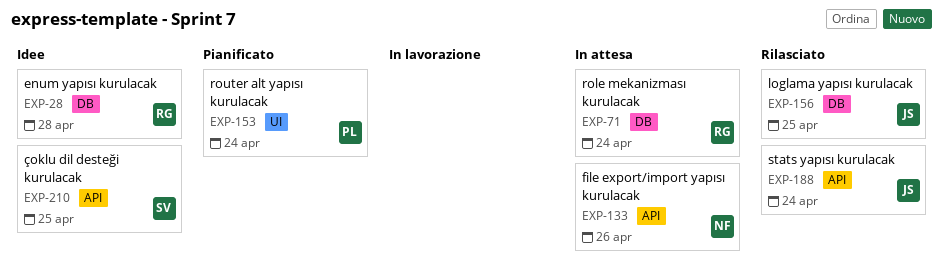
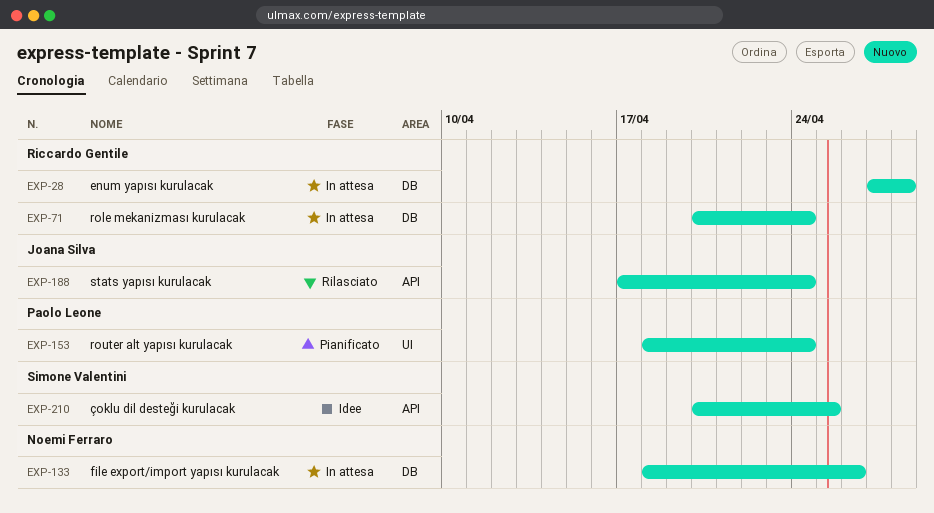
EXP-28, status: Idee -> In attesa
EXP-133, label: API -> DB
EXP-156: present -> none

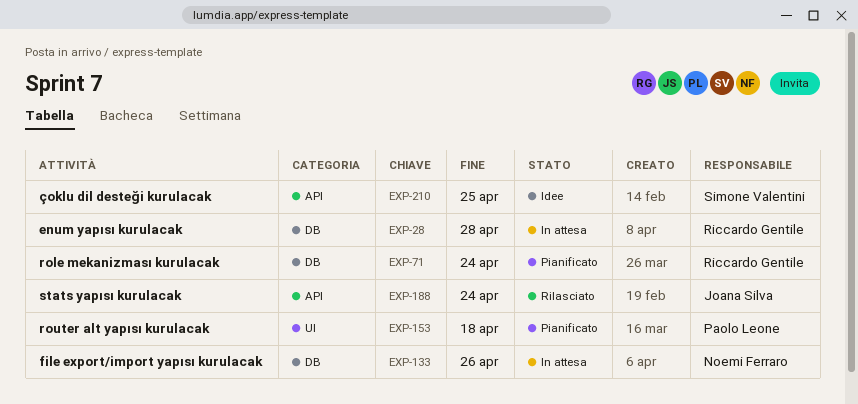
EXP-71, status: In attesa -> Pianificato
EXP-153, due: Apr 24 -> Apr 18

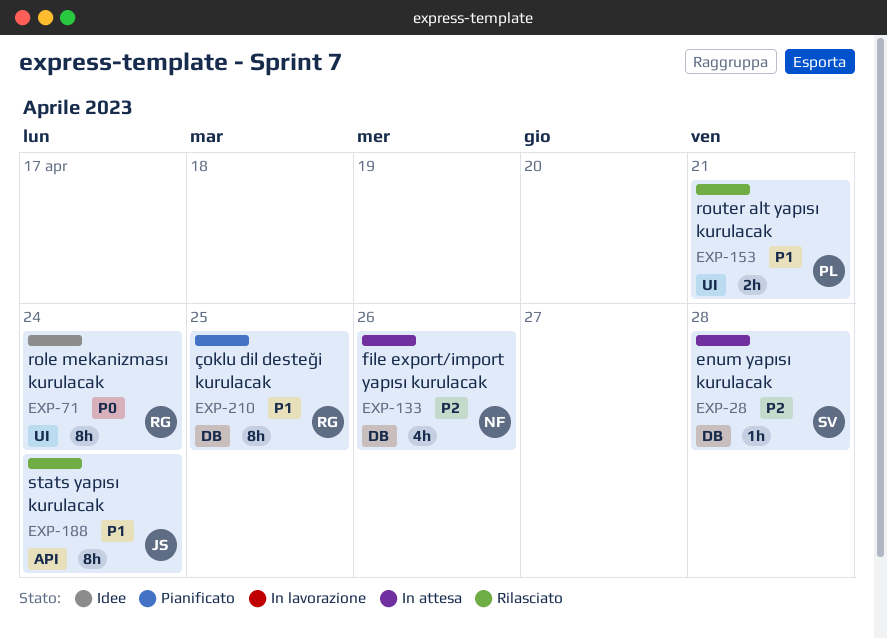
EXP-28, owner: Riccardo Gentile -> Simone Valentini
EXP-71, status: Pianificato -> Idee
EXP-71, label: DB -> UI
EXP-153, status: Pianificato -> Rilasciato
EXP-153, due: Apr 18 -> Apr 21
EXP-210, status: Idee -> Pianificato
EXP-210, owner: Simone Valentini -> Riccardo Gentile
EXP-210, label: API -> DB

